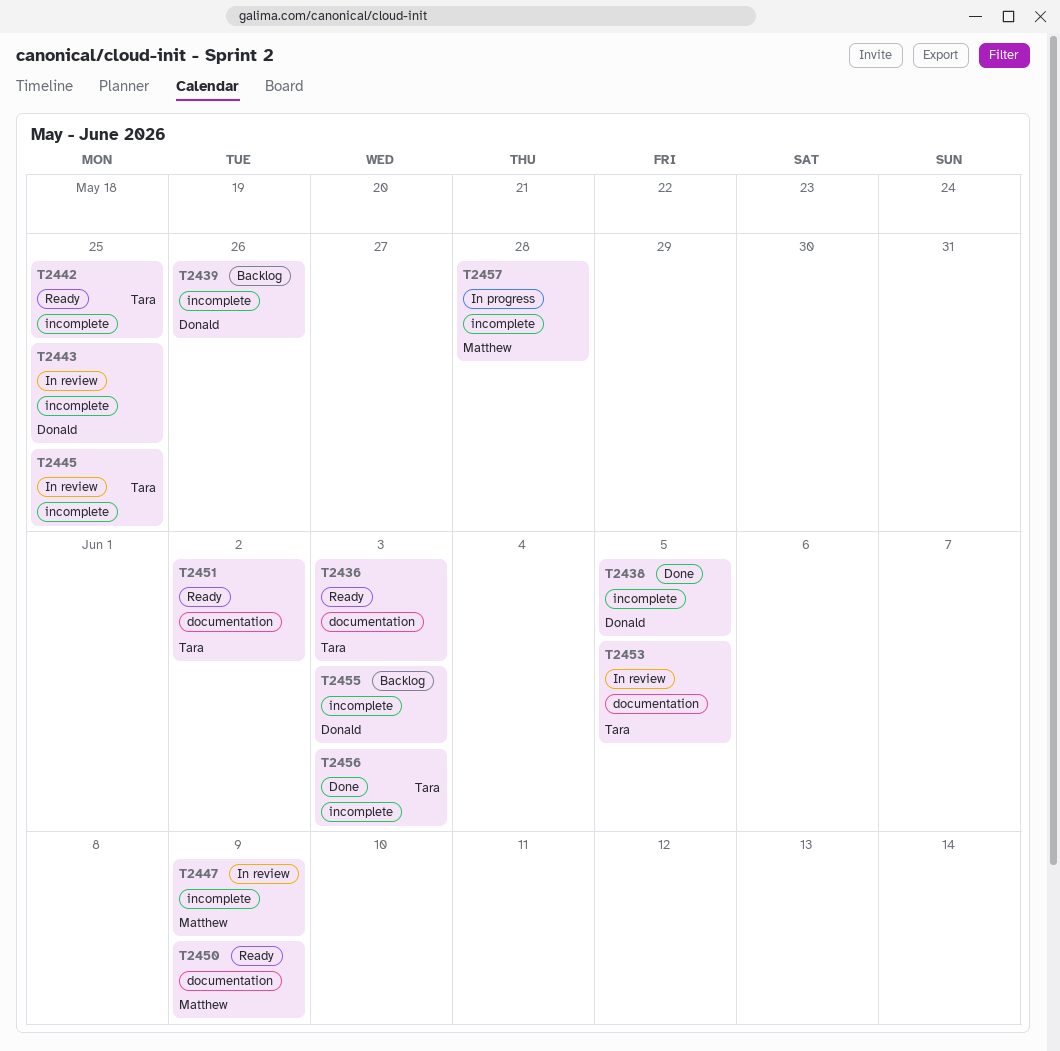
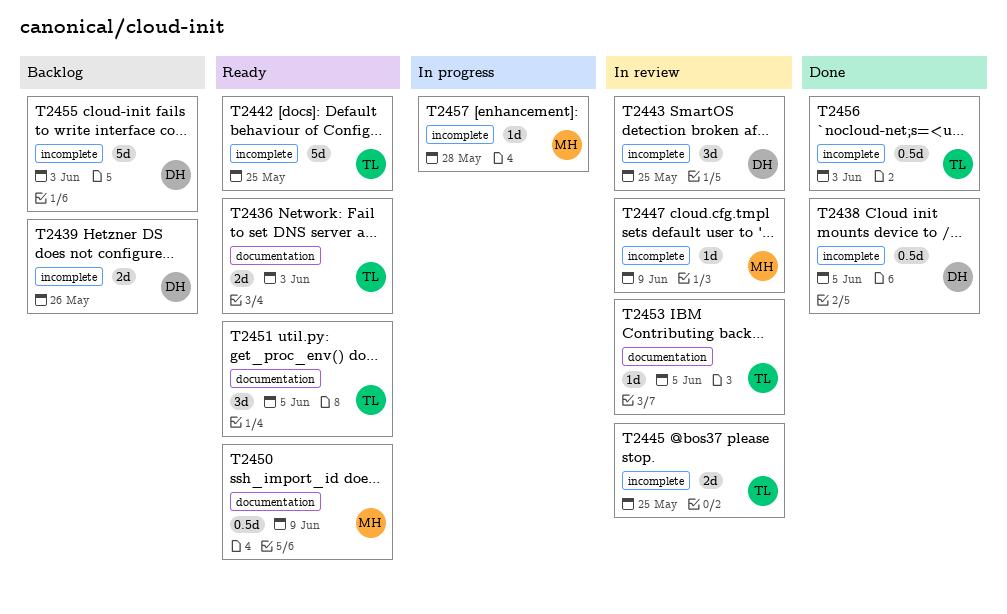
T2451, due: Jun 2 -> Jun 5

